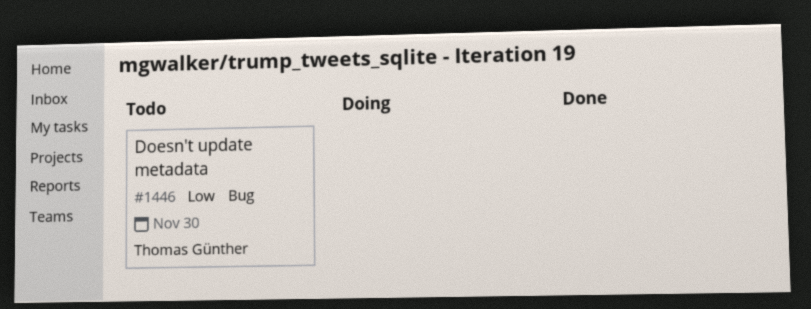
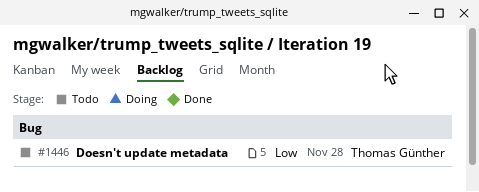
#1446, due: Nov 30 -> Nov 28

